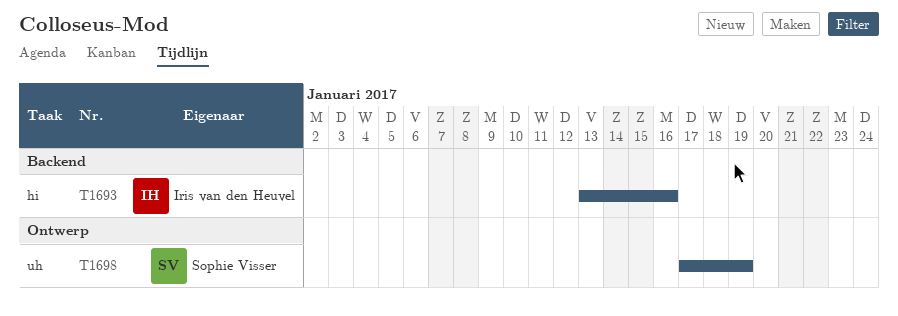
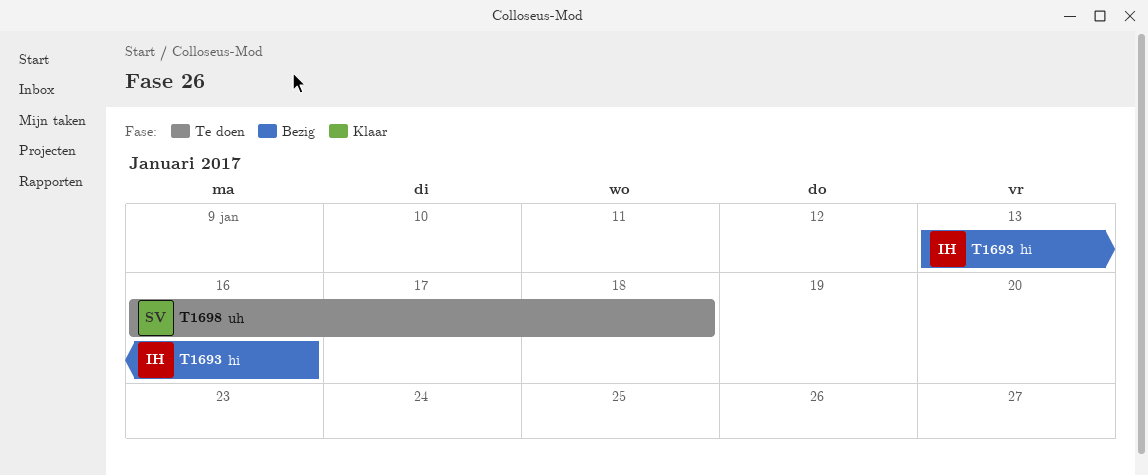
T1698, start: Jan 17 -> Jan 16
T1698, due: Jan 19 -> Jan 18

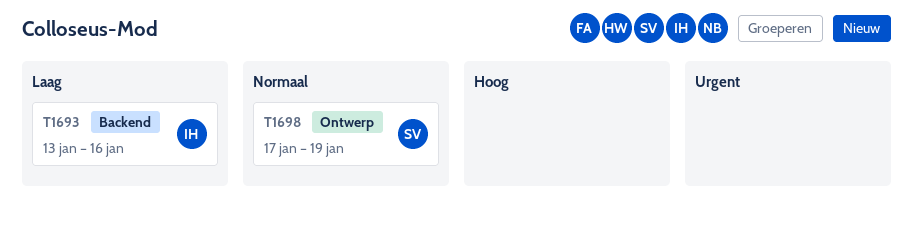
T1698, start: Jan 16 -> Jan 17
T1698, due: Jan 18 -> Jan 19

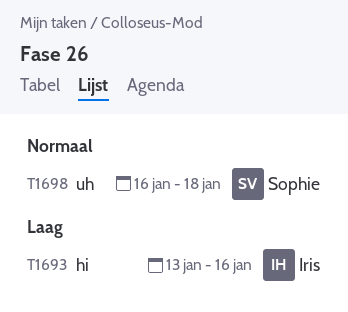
T1698, start: Jan 17 -> Jan 16
T1698, due: Jan 19 -> Jan 18

